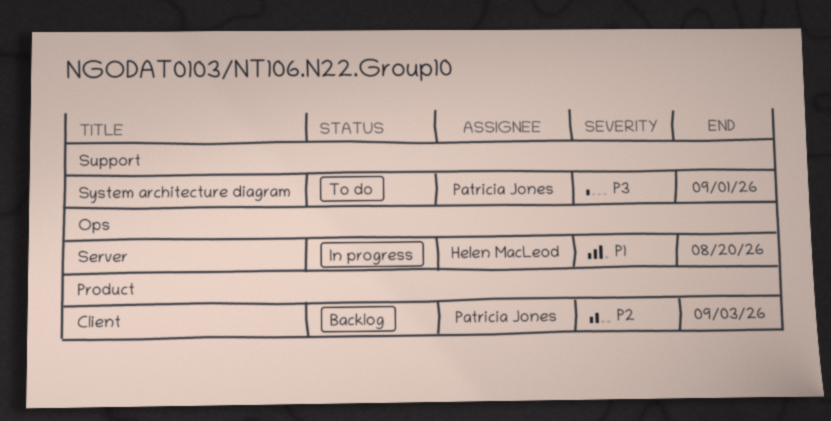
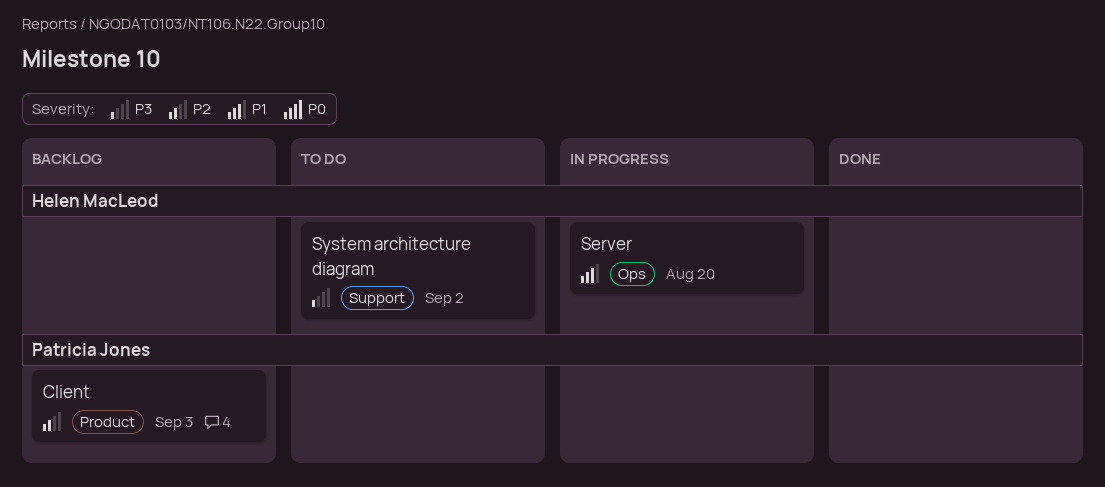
System architecture diagram, owner: Patricia Jones -> Helen MacLeod
System architecture diagram, due: Sep 1 -> Sep 2

